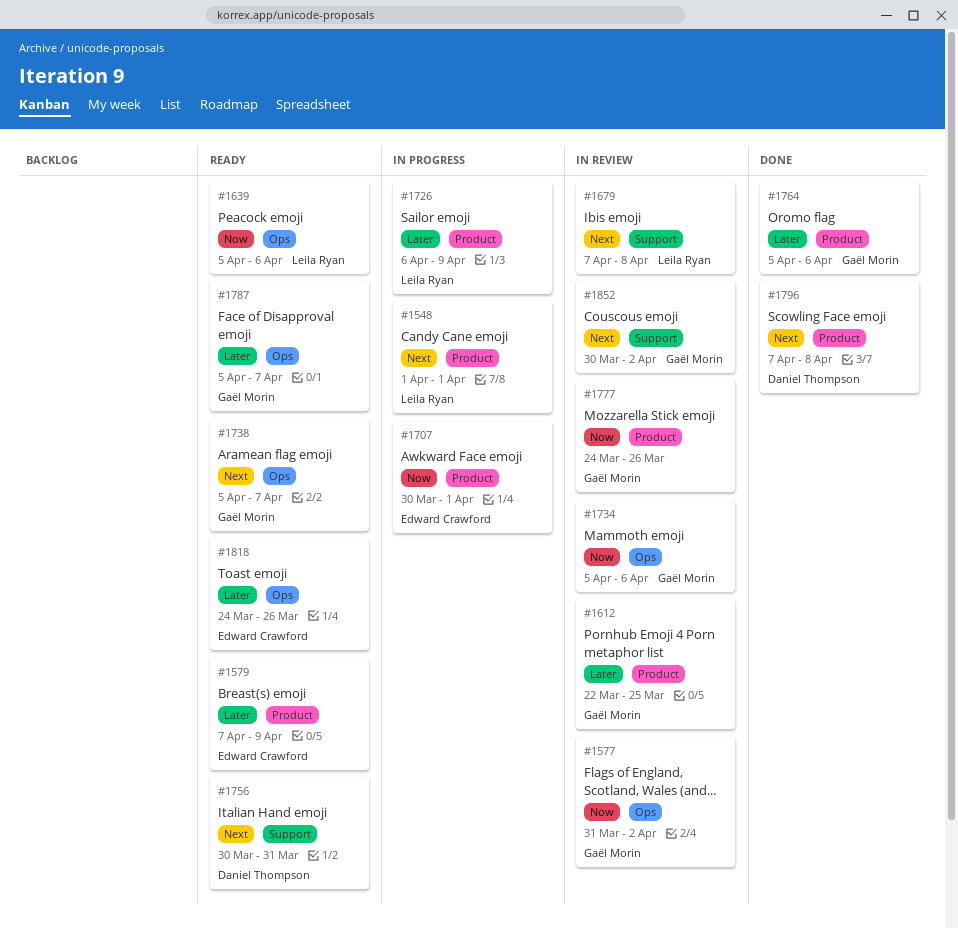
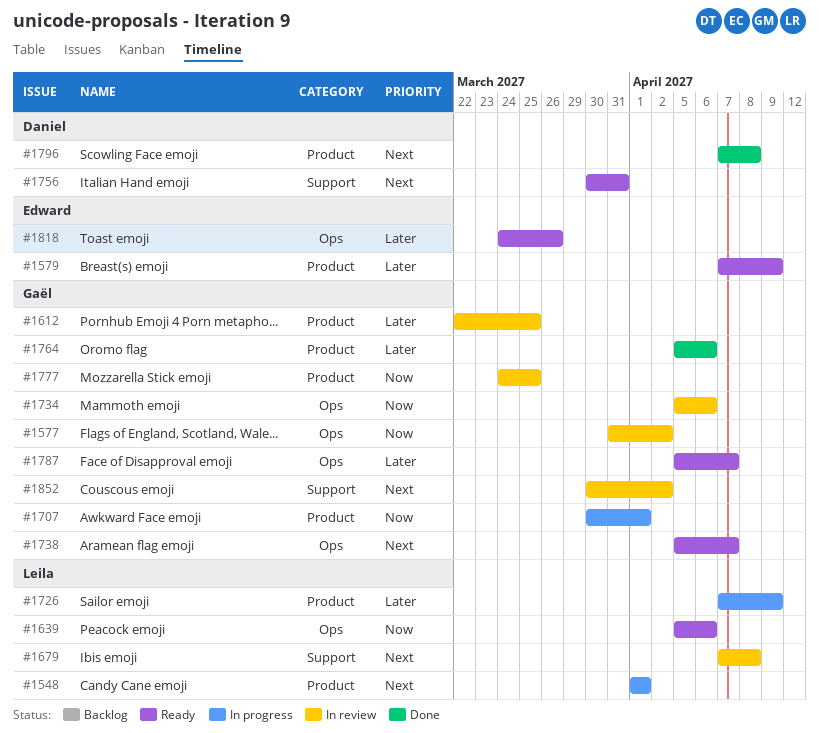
#1707, owner: Edward Crawford -> Gaël Morin
#1726, start: Apr 6 -> Apr 7
#1777, due: Mar 26 -> Mar 25

